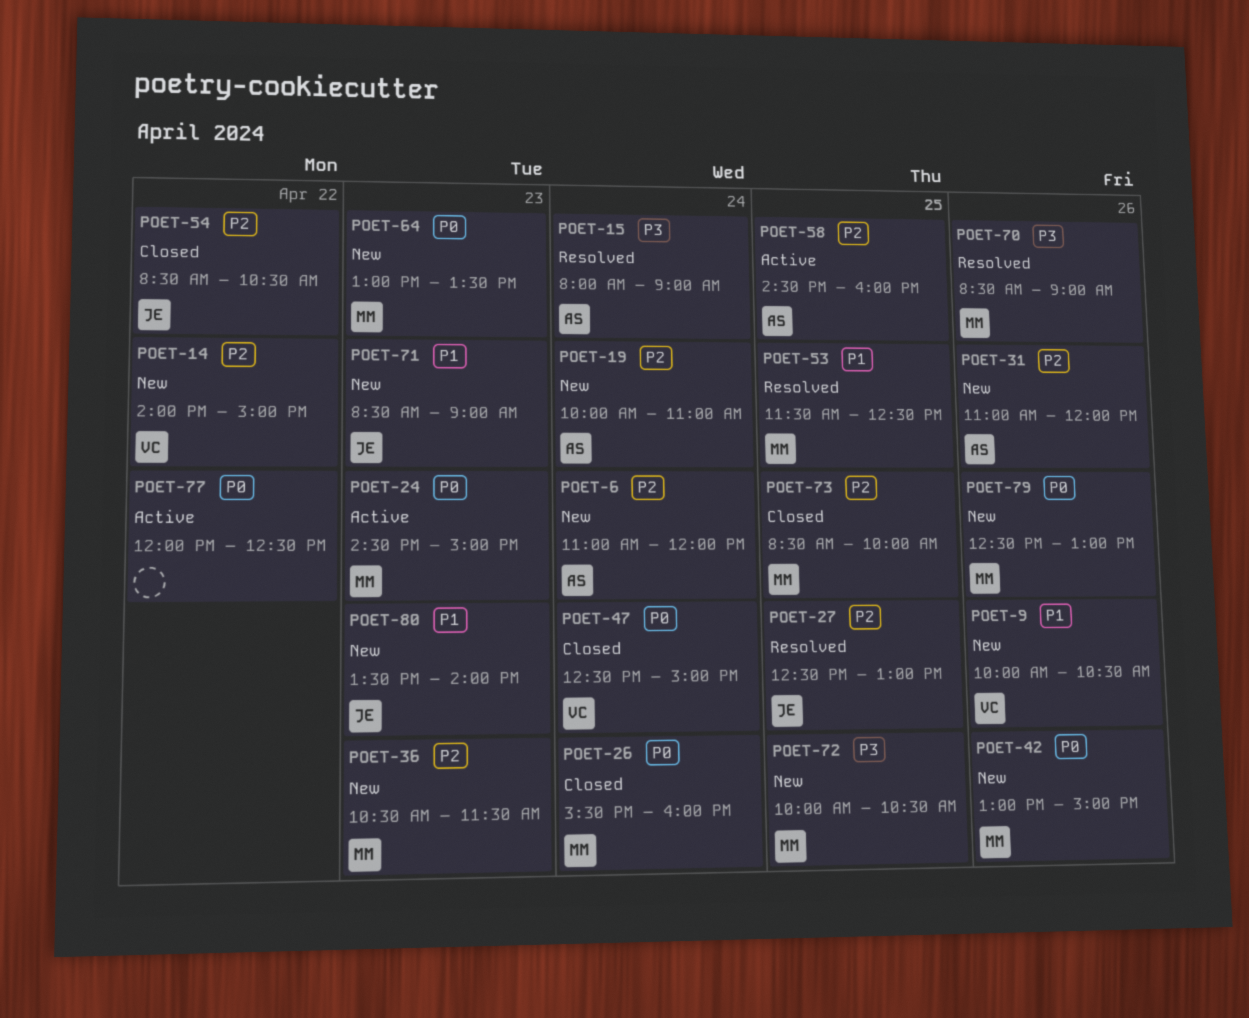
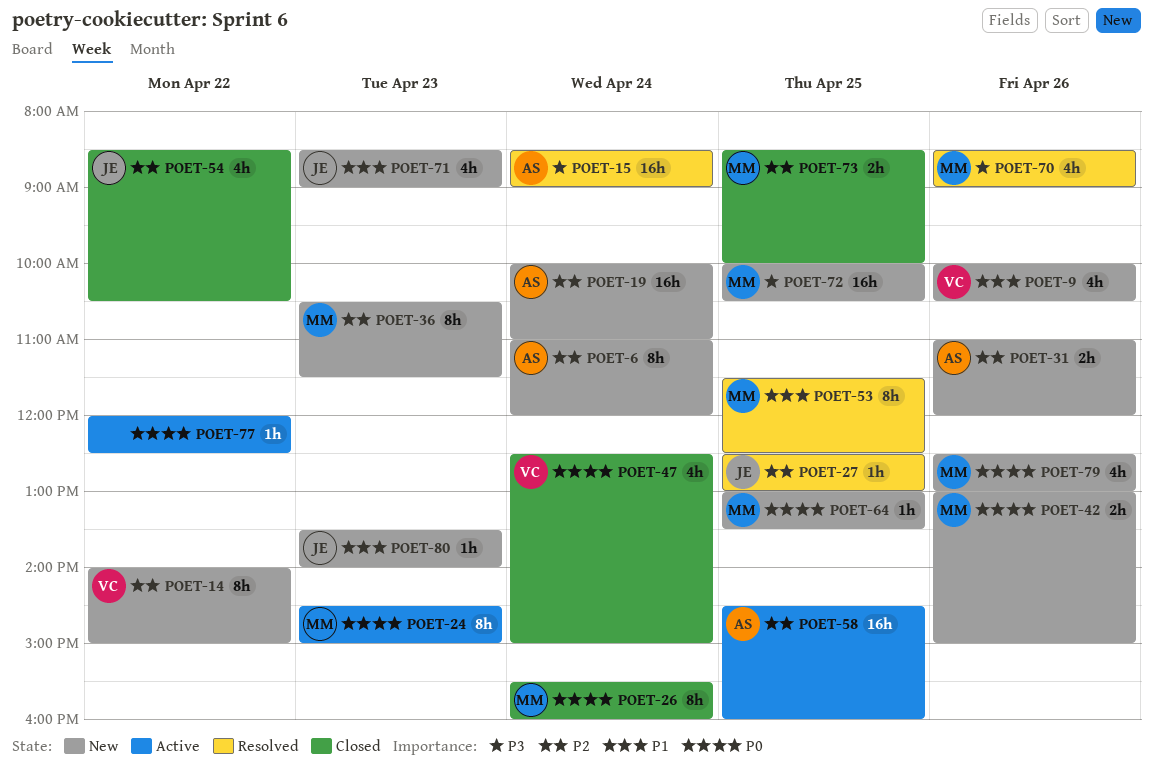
POET-15, begins: 08:00 -> 08:30
POET-64, day: Apr 23 -> Apr 25

